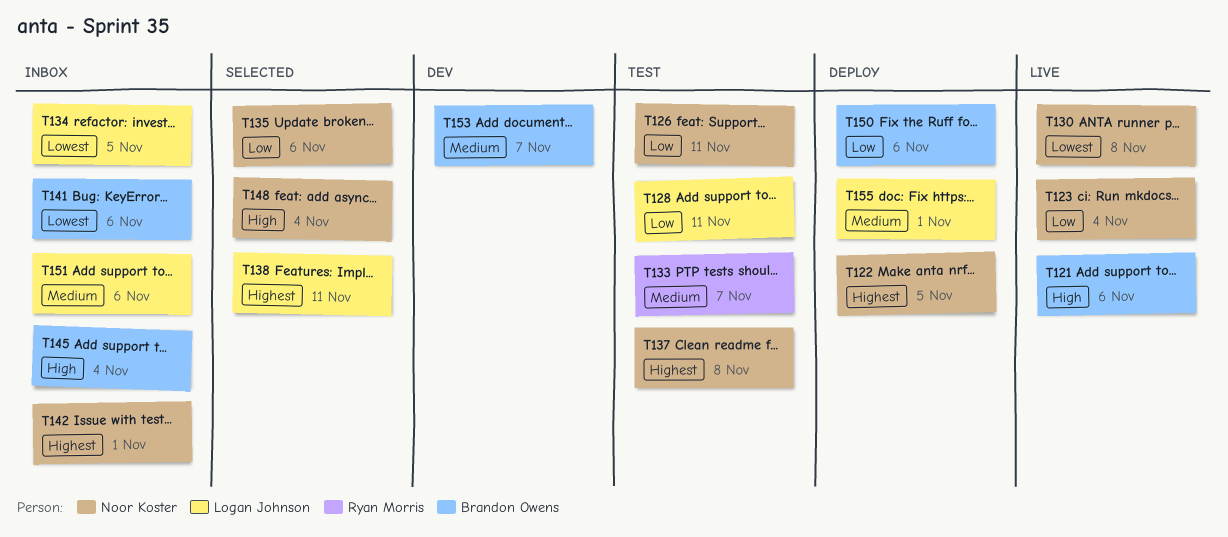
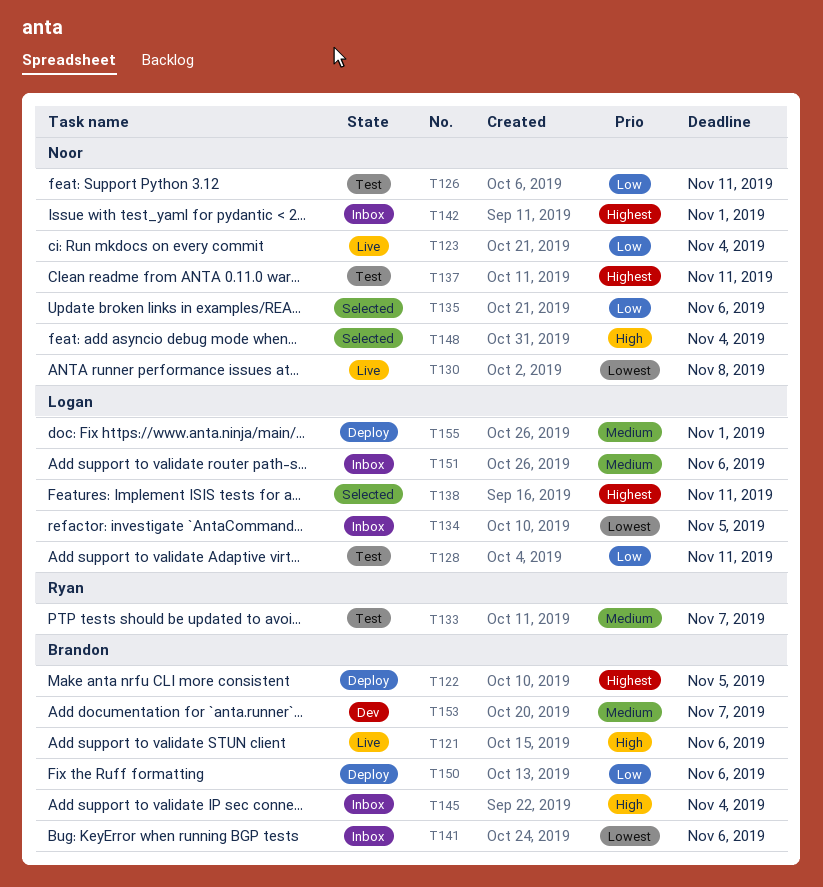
T122, owner: Noor Koster -> Brandon Owens
T137, due: Nov 8 -> Nov 11

